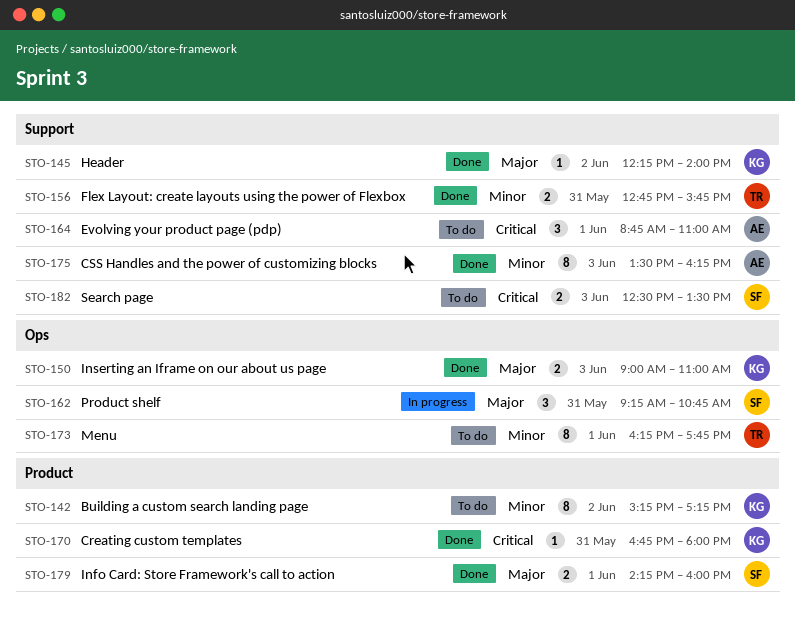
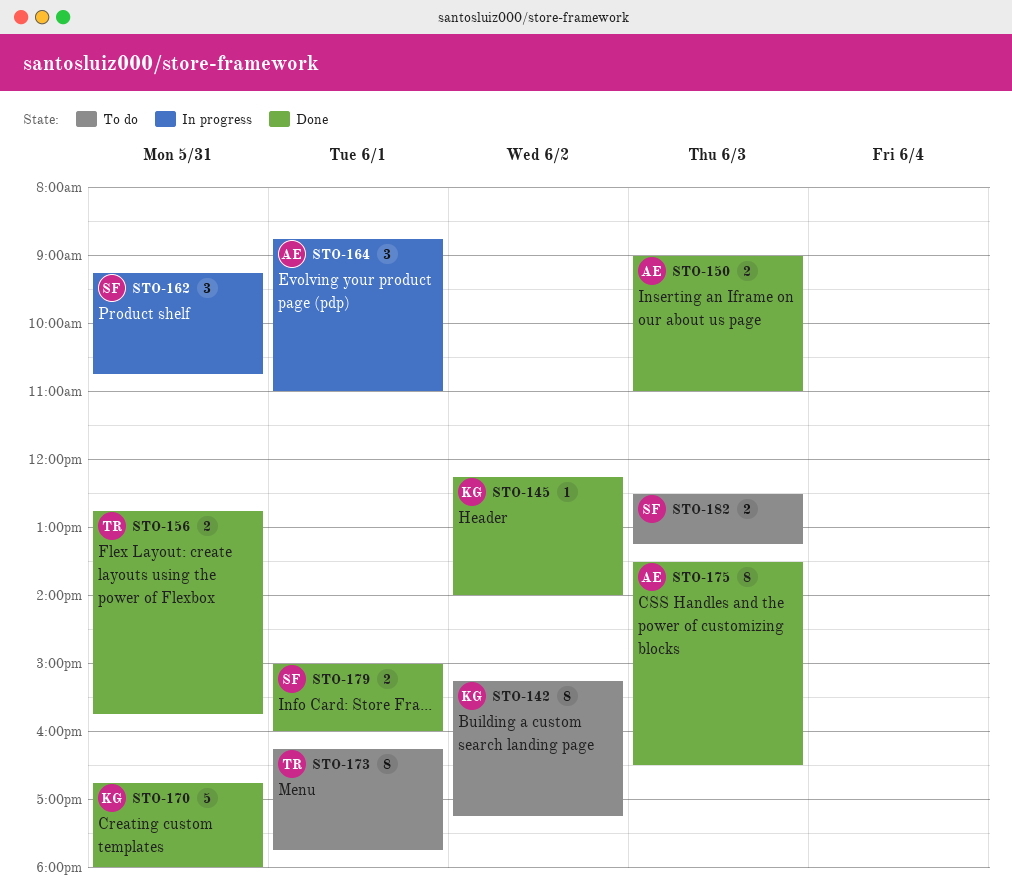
STO-150, owner: KG -> AE
STO-164, status: To do -> In progress
STO-170, estimate: 1 -> 5
STO-175, ends: 16:15 -> 16:30
STO-179, begins: 14:15 -> 15:00
STO-182, ends: 13:30 -> 13:15

